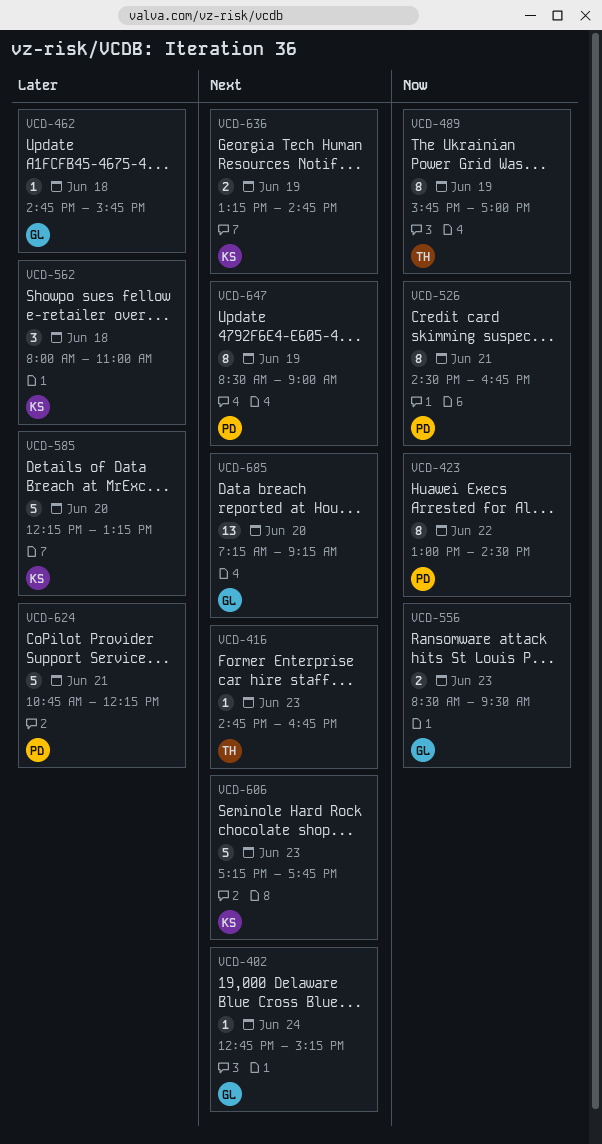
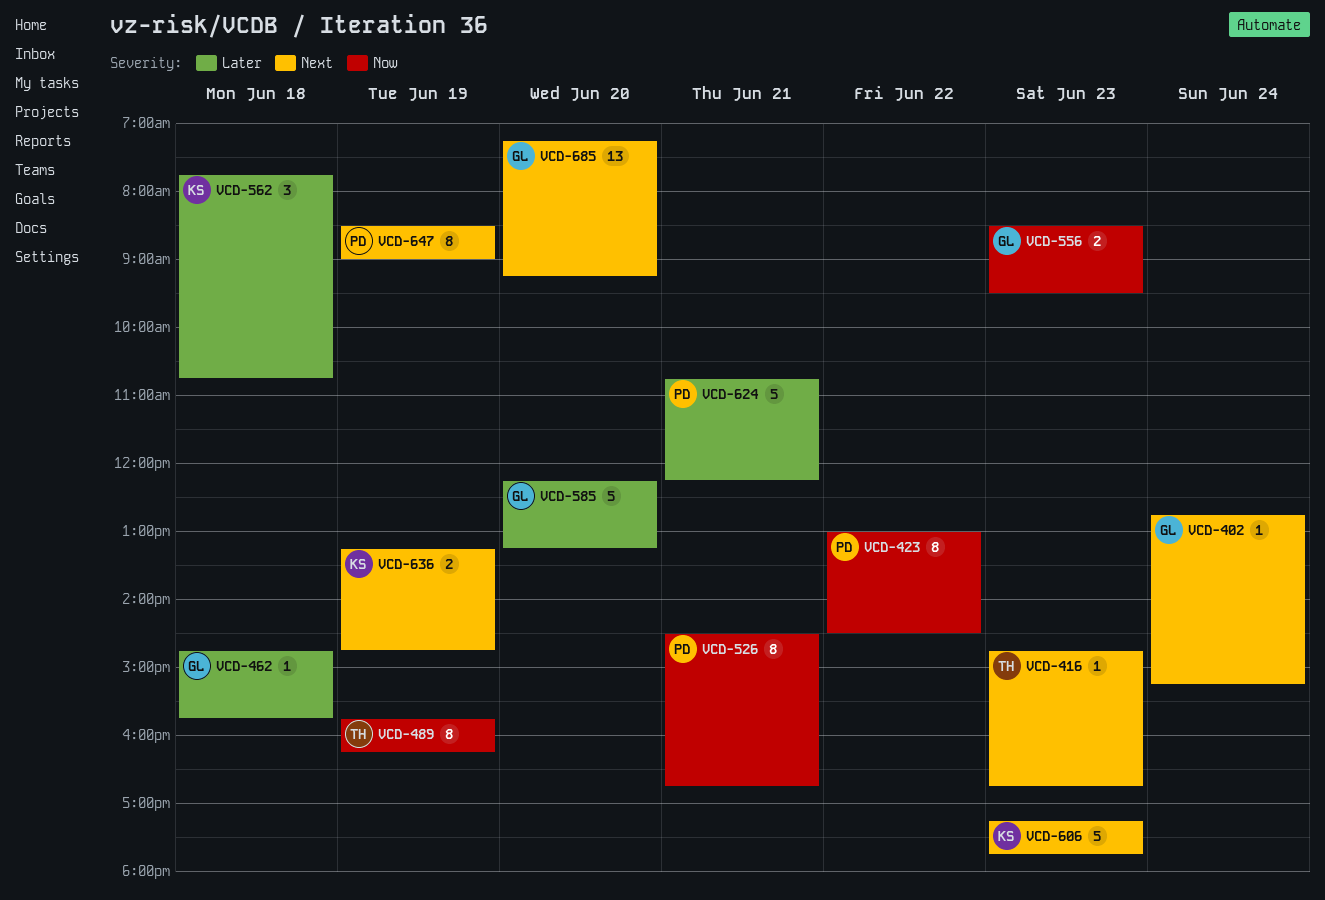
VCD-489, ends: 17:00 -> 16:15
VCD-562, begins: 08:00 -> 07:45
VCD-562, ends: 11:00 -> 10:45
VCD-585, owner: KS -> GL

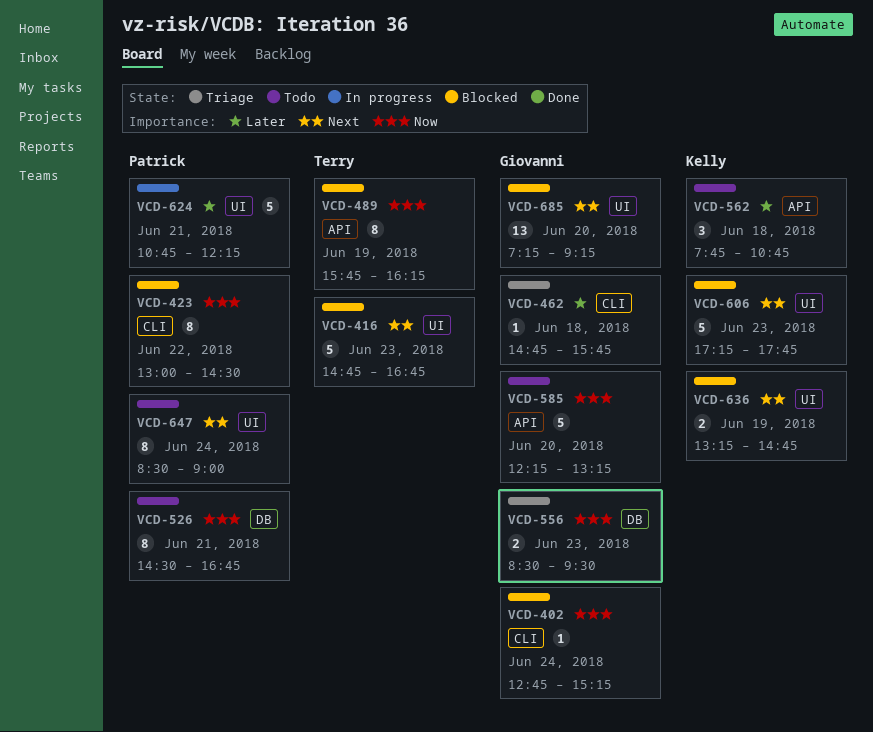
VCD-402, priority: Next -> Now
VCD-416, estimate: 1 -> 5
VCD-585, priority: Later -> Now
VCD-647, day: Jun 19 -> Jun 24

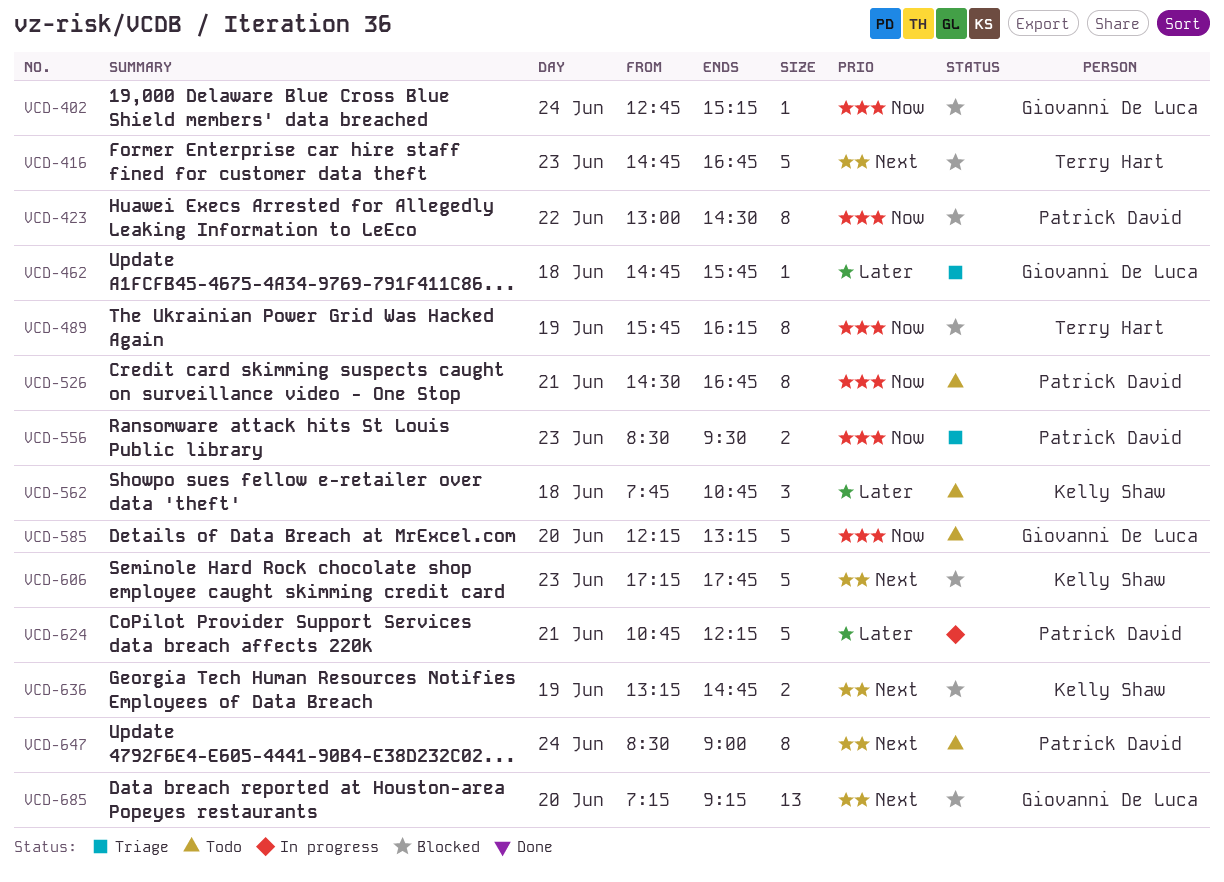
VCD-556, owner: Giovanni De Luca -> Patrick David

